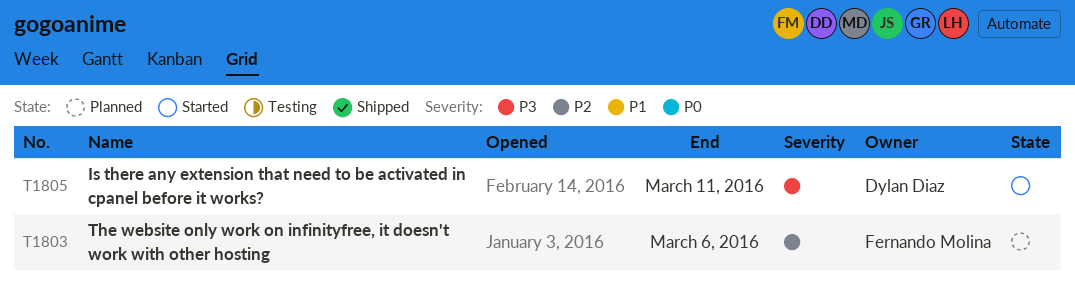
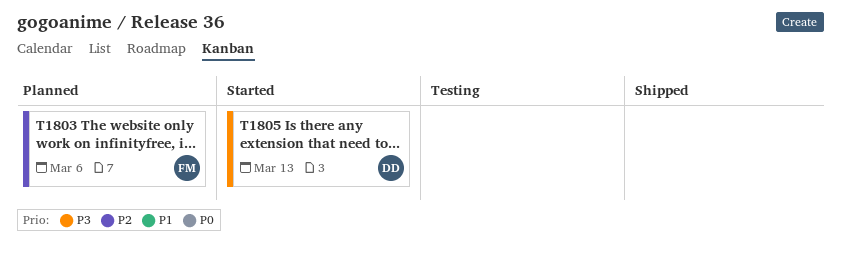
T1805, due: Mar 11 -> Mar 13

